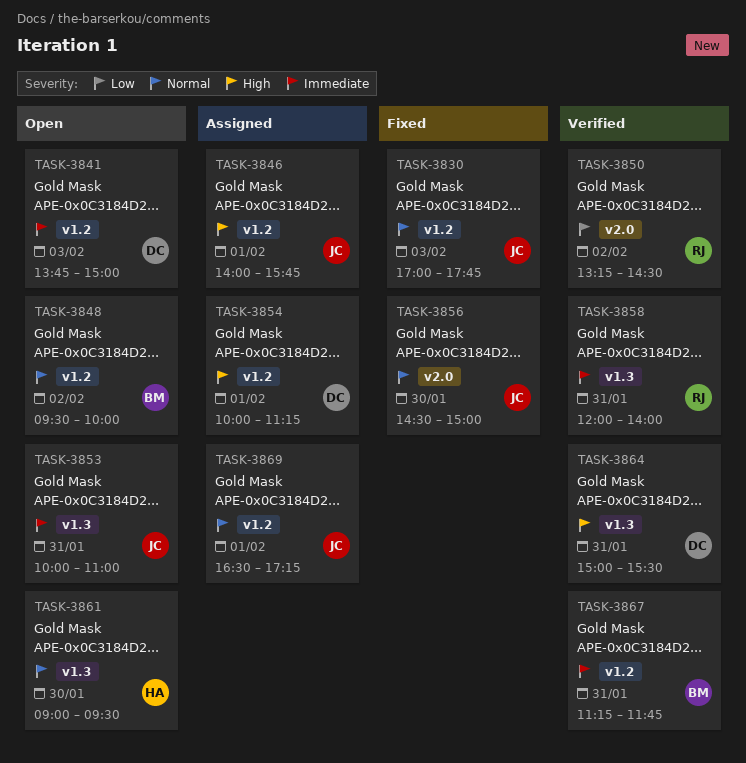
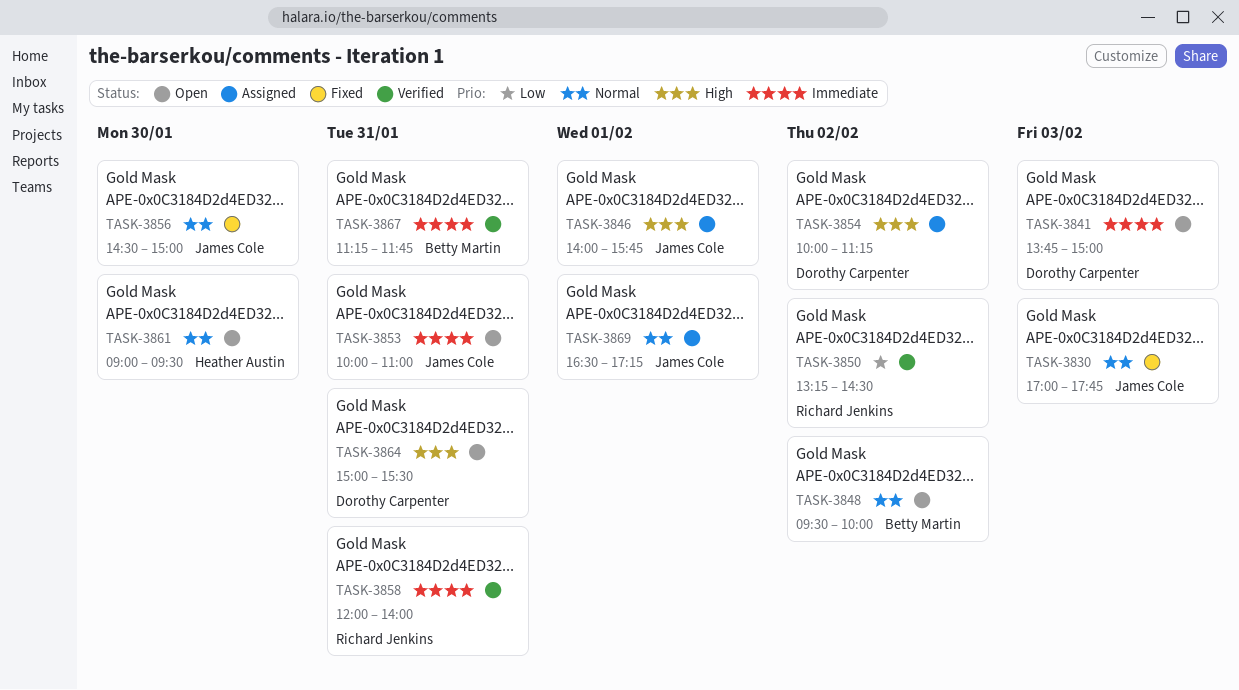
TASK-3854, day: Feb 1 -> Feb 2
TASK-3864, status: Verified -> Open

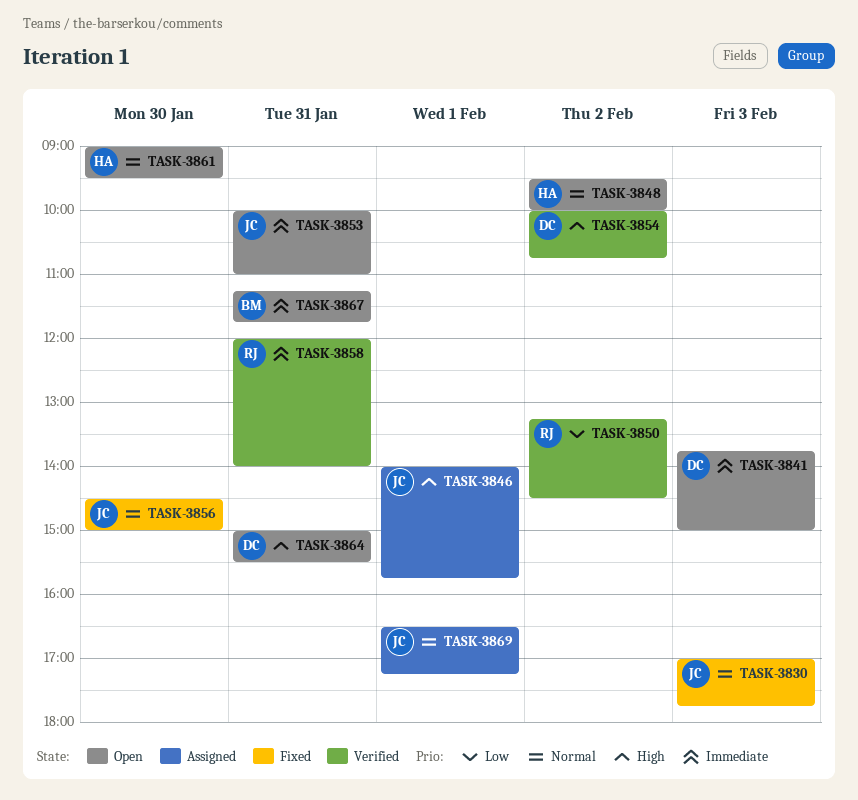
TASK-3848, owner: Betty Martin -> Heather Austin
TASK-3854, status: Assigned -> Verified
TASK-3854, ends: 11:15 -> 10:45
TASK-3867, status: Verified -> Open

